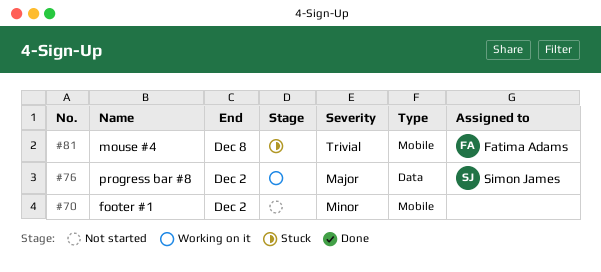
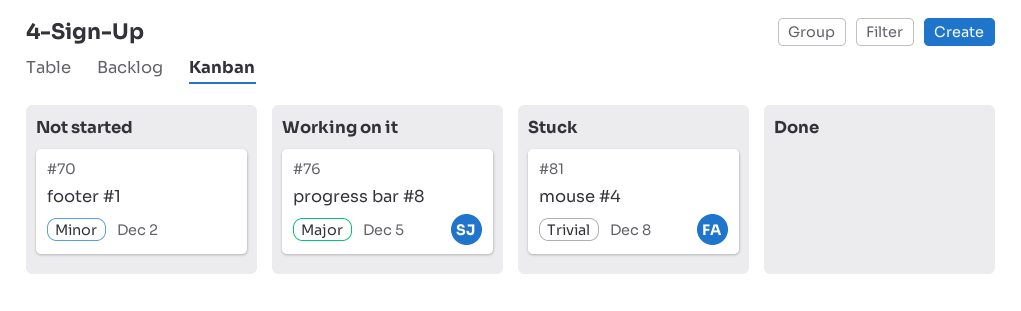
#76, due: Dec 2 -> Dec 5

